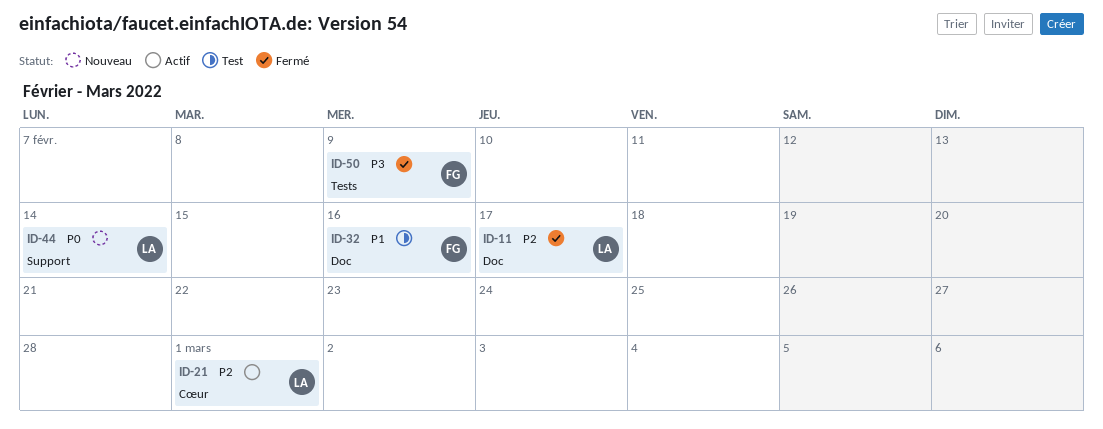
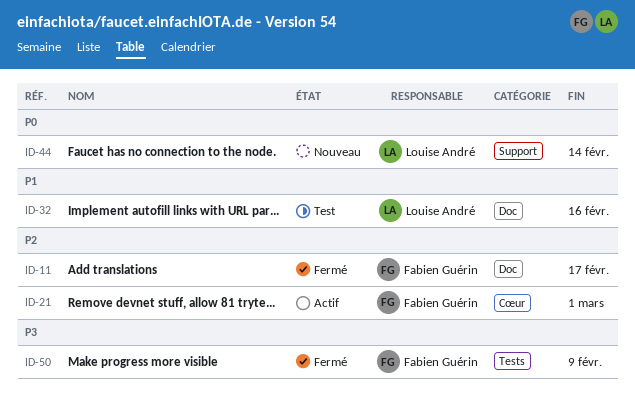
ID-11, owner: Louise André -> Fabien Guérin
ID-21, owner: Louise André -> Fabien Guérin
ID-32, owner: Fabien Guérin -> Louise André

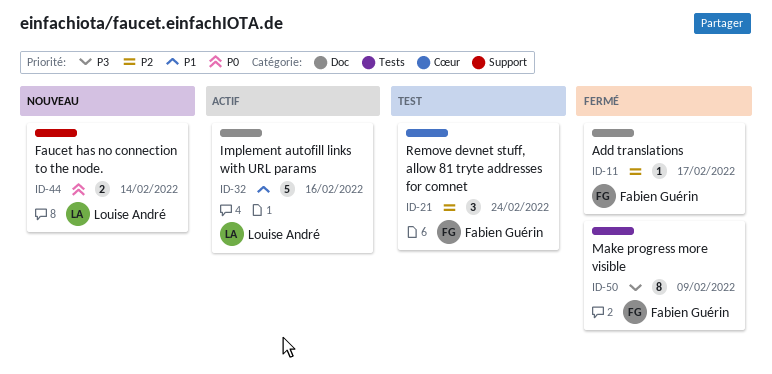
ID-21, status: Actif -> Test
ID-21, due: Mar 1 -> Feb 24
ID-32, status: Test -> Actif

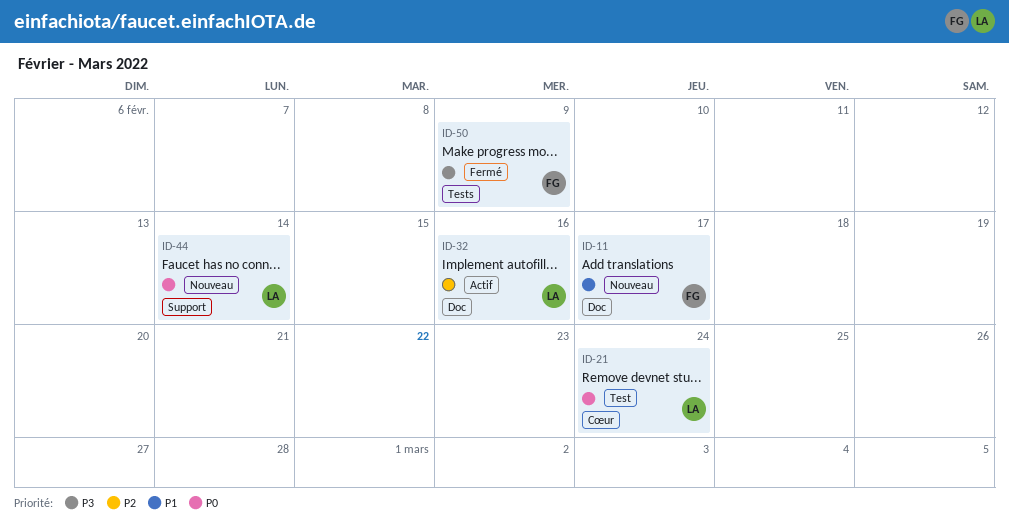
ID-11, status: Fermé -> Nouveau
ID-11, priority: P2 -> P1
ID-21, owner: Fabien Guérin -> Louise André
ID-21, priority: P2 -> P0
ID-32, priority: P1 -> P2

